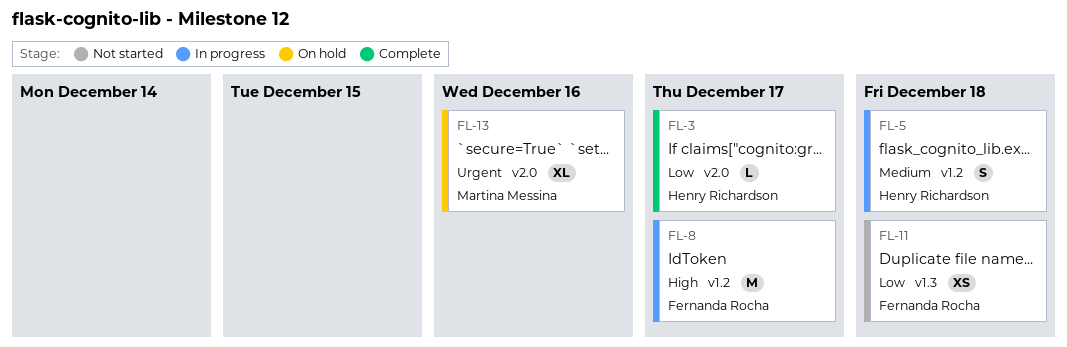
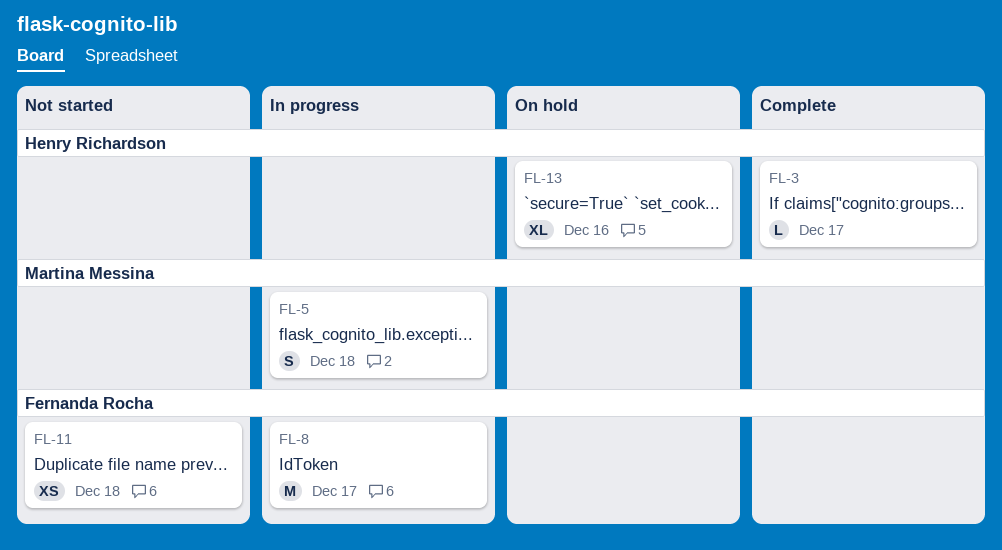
FL-5, owner: Henry Richardson -> Martina Messina
FL-13, owner: Martina Messina -> Henry Richardson

